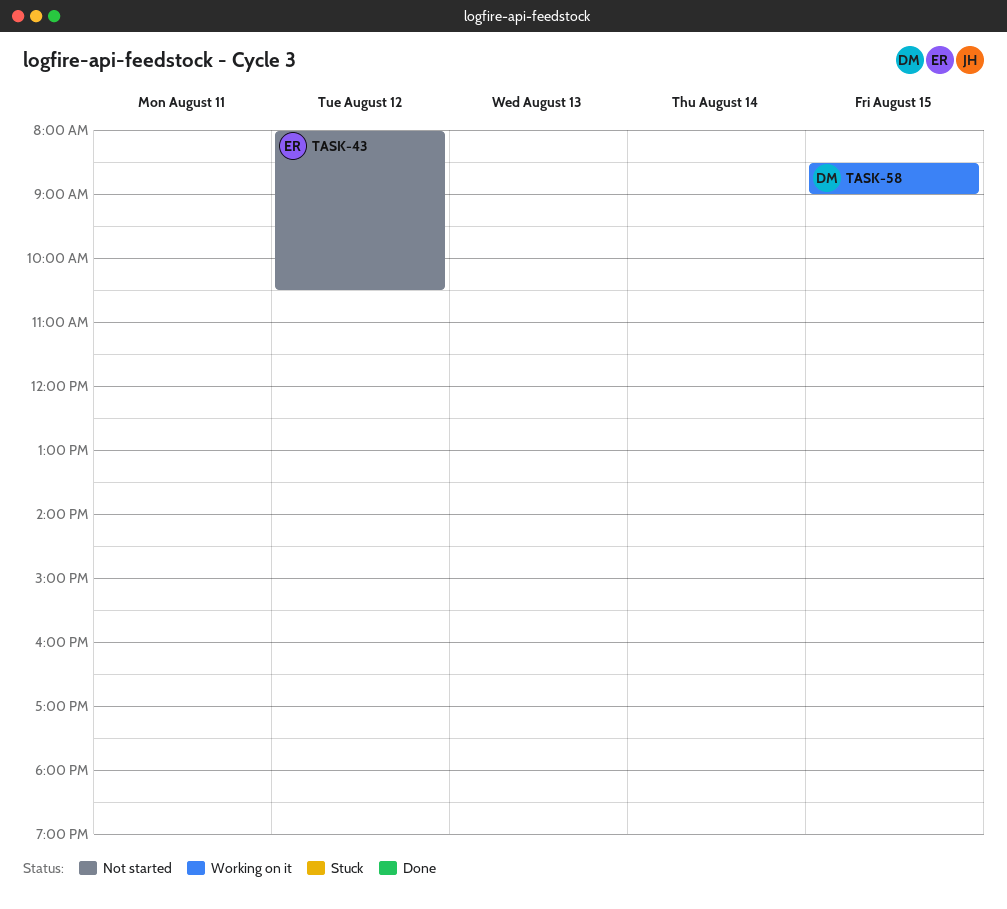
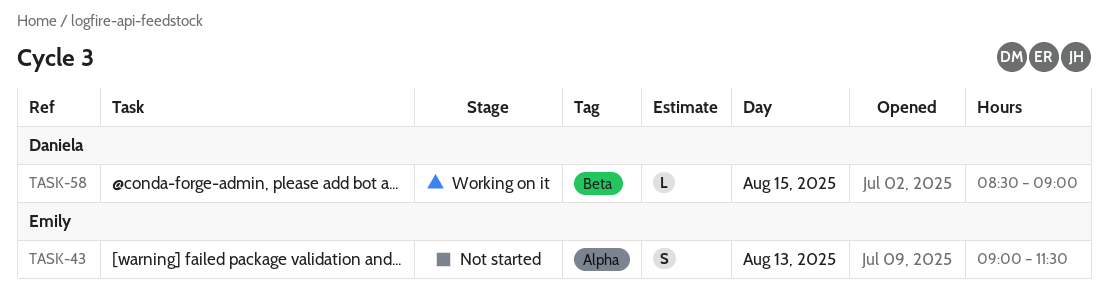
TASK-43, day: Aug 12 -> Aug 13
TASK-43, begins: 08:00 -> 09:00
TASK-43, ends: 10:30 -> 11:30

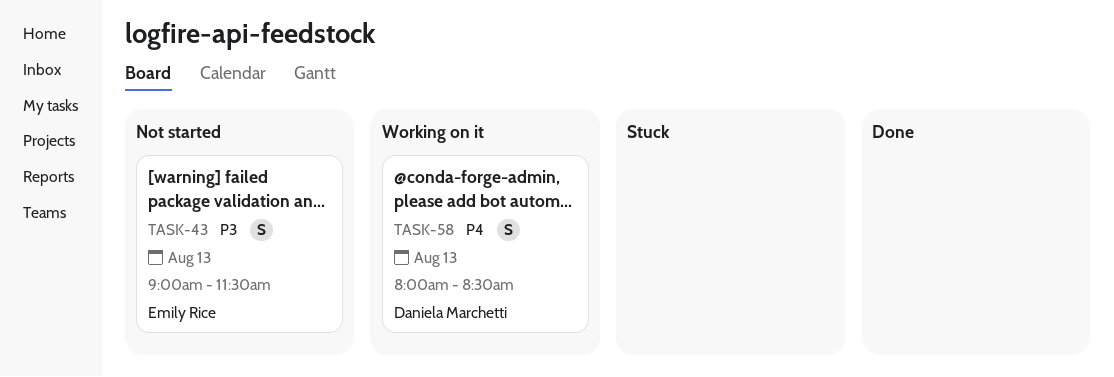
TASK-58, estimate: L -> S
TASK-58, day: Aug 15 -> Aug 13
TASK-58, begins: 08:30 -> 08:00
TASK-58, ends: 09:00 -> 08:30

